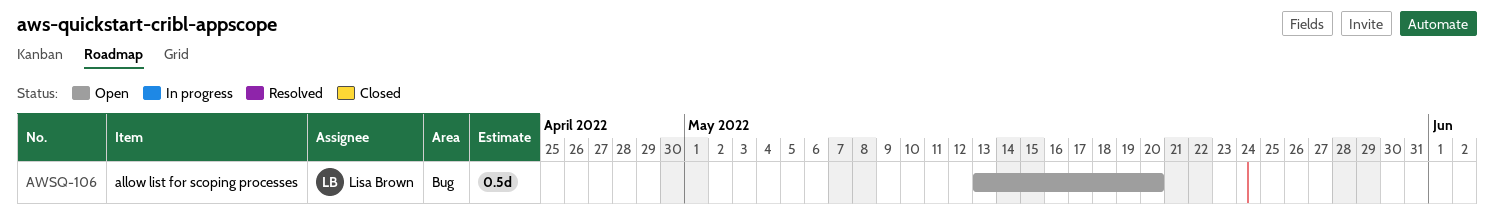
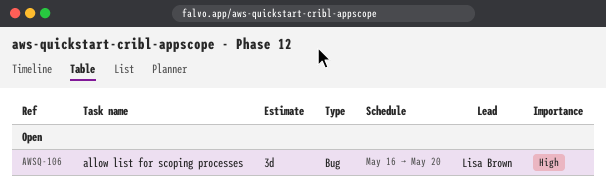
AWSQ-106, estimate: 0.5d -> 3d
AWSQ-106, start: May 13 -> May 16

